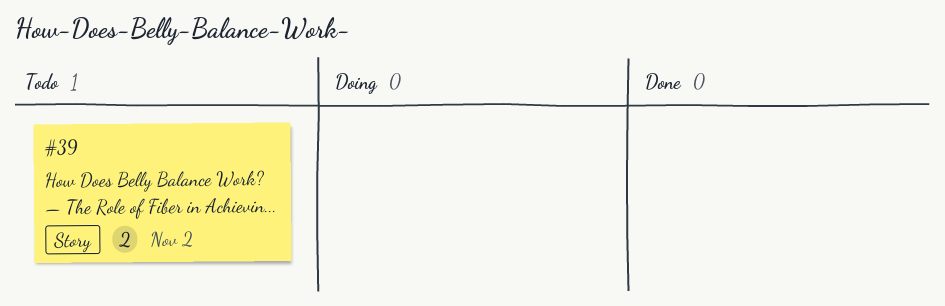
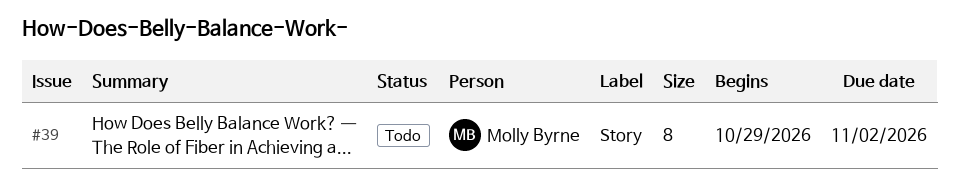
#39, estimate: 2 -> 8

